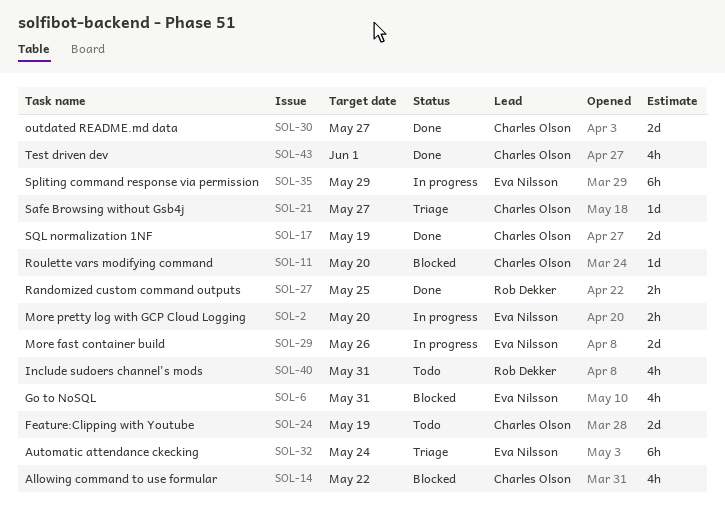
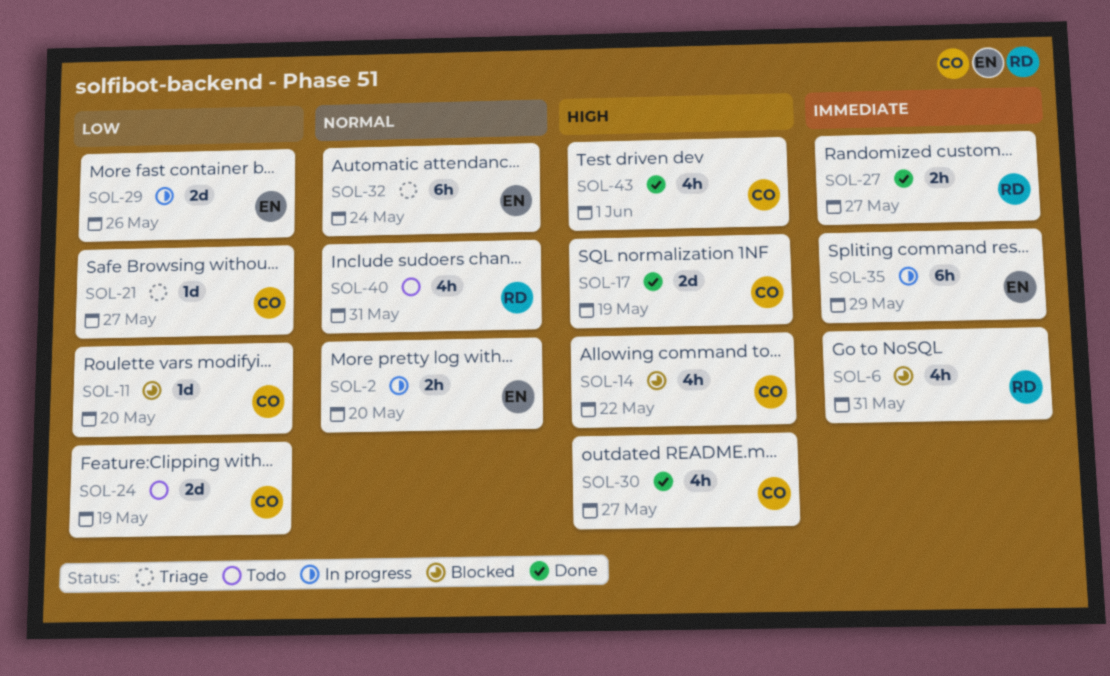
SOL-6, owner: Eva Nilsson -> Rob Dekker
SOL-27, due: May 25 -> May 27
SOL-30, estimate: 2d -> 4h

